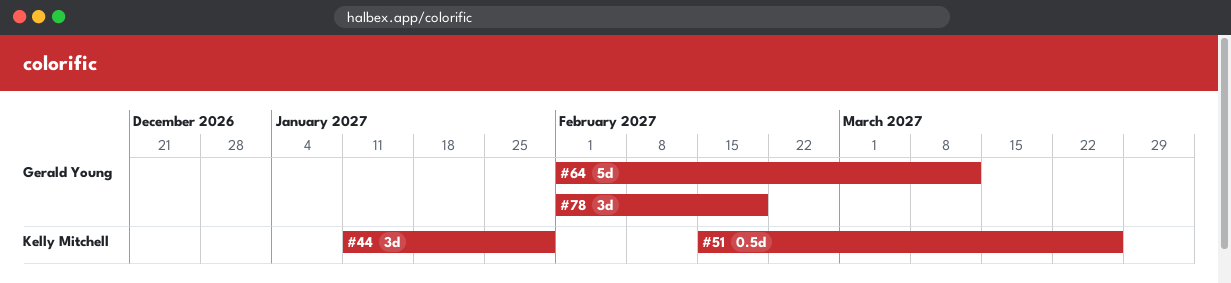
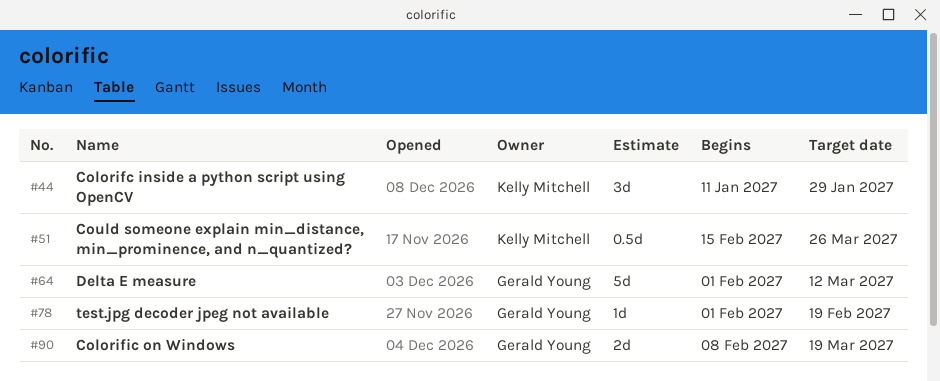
#78, estimate: 3d -> 1d
#90: none -> present

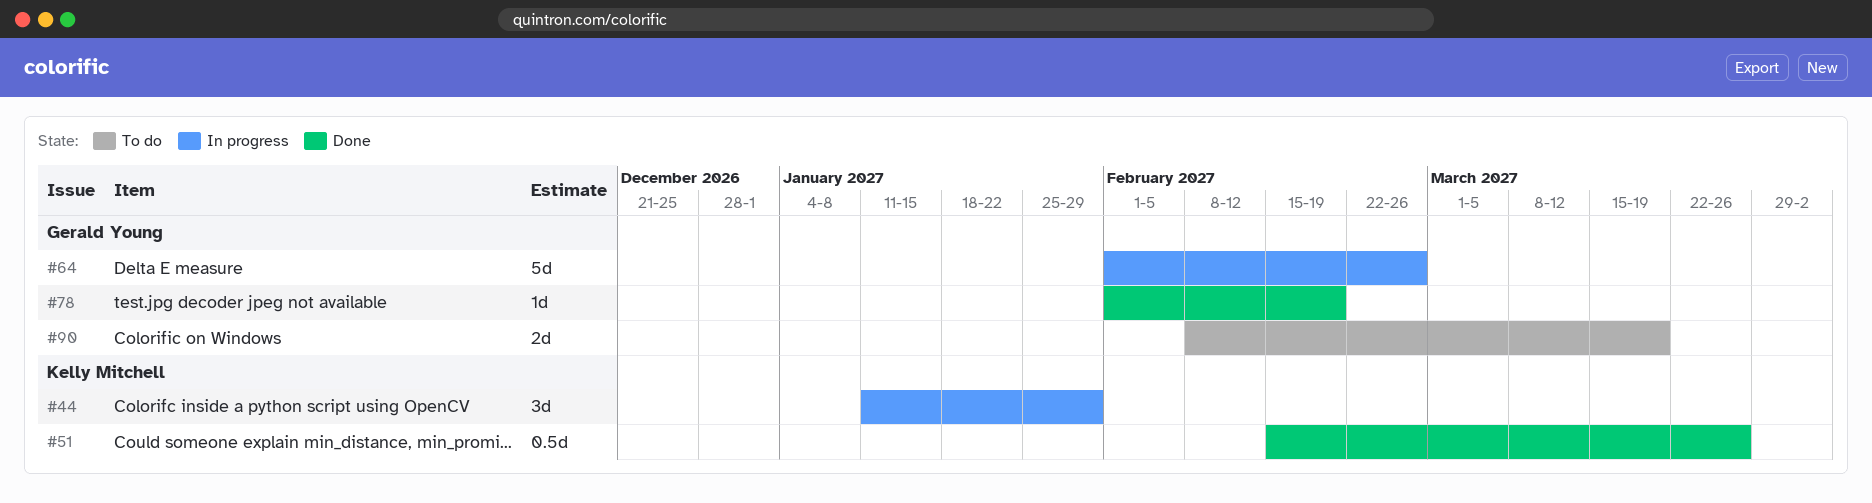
#64, due: Mar 12 -> Feb 26

